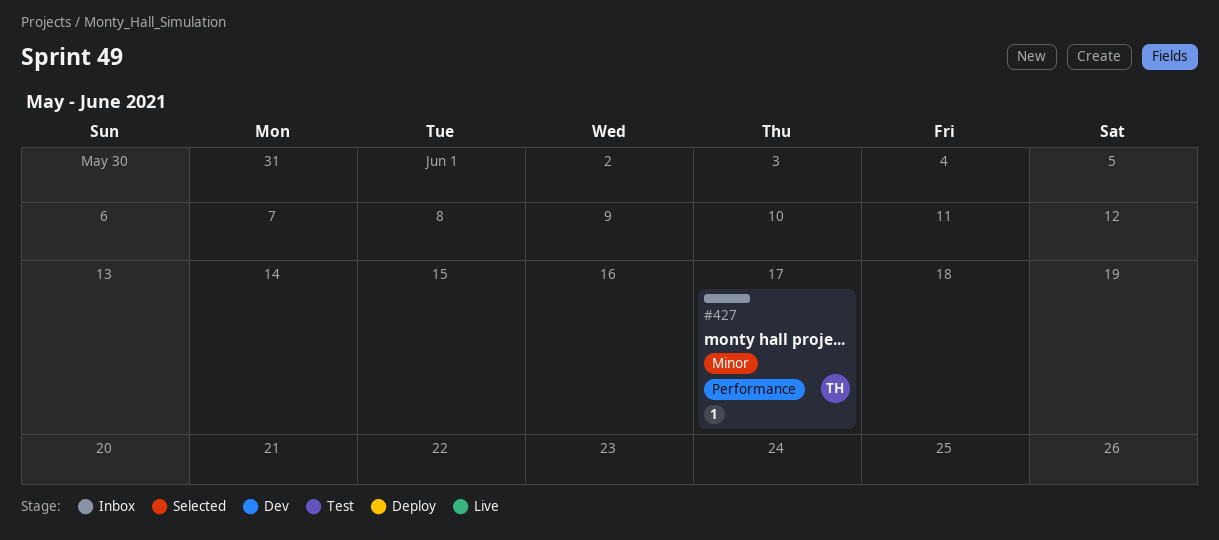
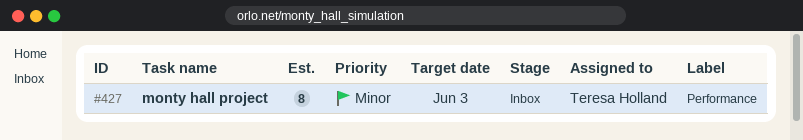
#427, estimate: 1 -> 8
#427, due: Jun 17 -> Jun 3

